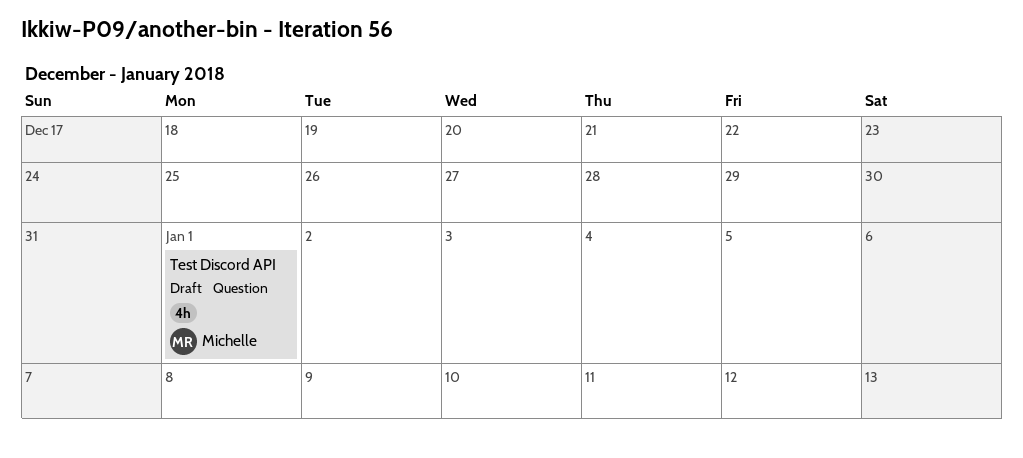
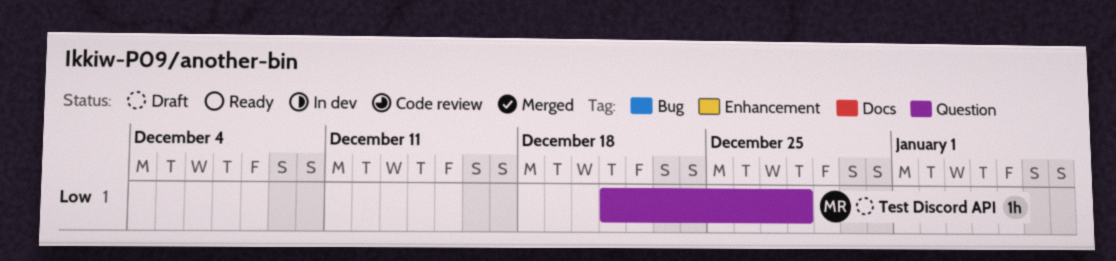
Test Discord API, estimate: 4h -> 1h
Test Discord API, due: Jan 1 -> Dec 28

